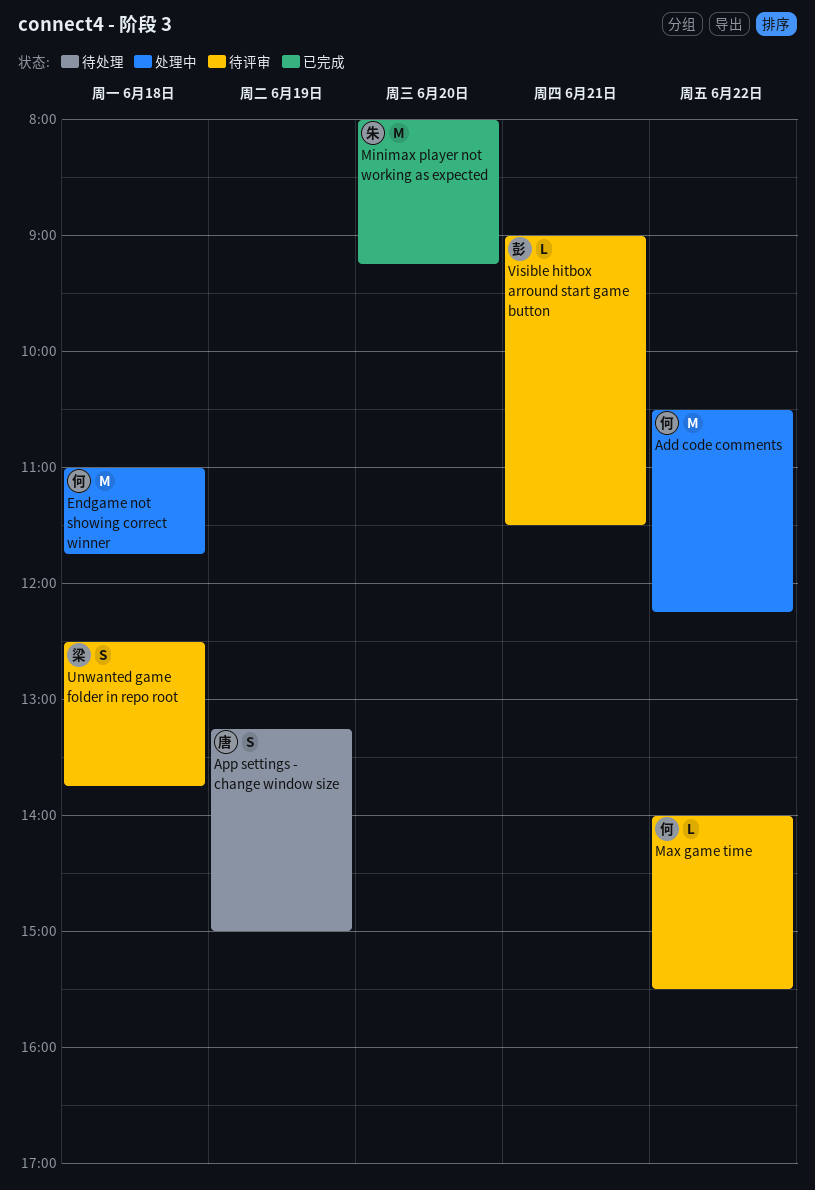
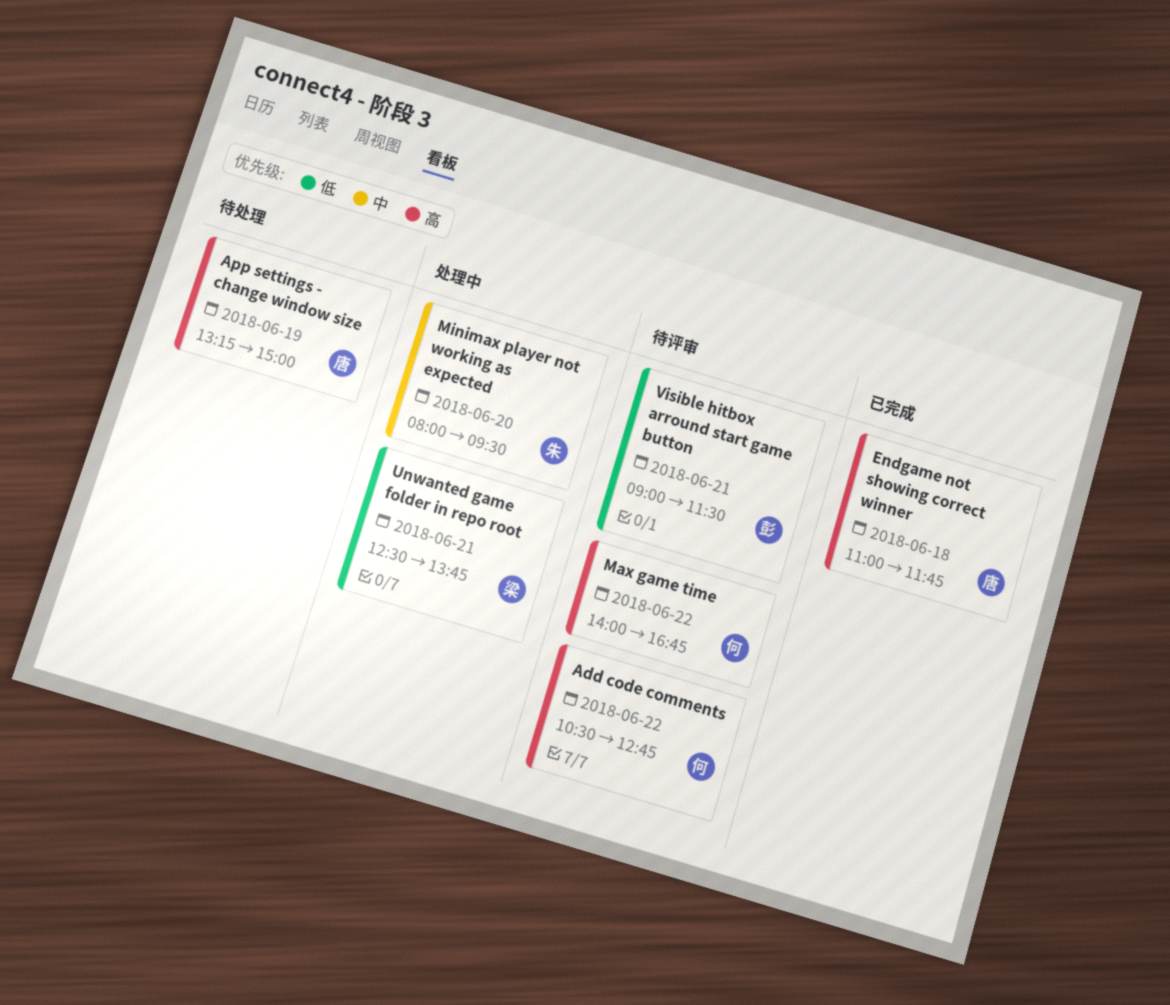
Add code comments, status: 处理中 -> 待评审
Add code comments, ends: 12:15 -> 12:45
Endgame not showing correct winner, status: 处理中 -> 已完成
Endgame not showing correct winner, owner: 何 -> 唐
Max game time, ends: 15:30 -> 16:45
Minimax player not working as expected, status: 已完成 -> 处理中
Minimax player not working as expected, ends: 09:15 -> 09:30
Unwanted game folder in repo root, status: 待评审 -> 处理中
Unwanted game folder in repo root, day: Jun 18 -> Jun 21

